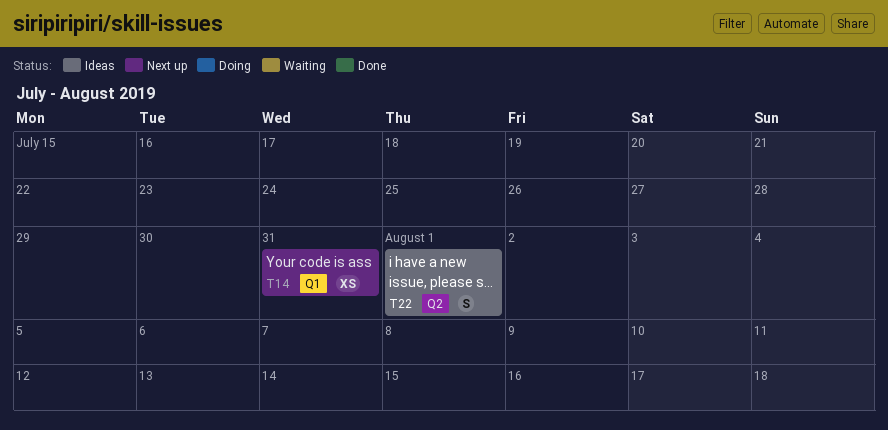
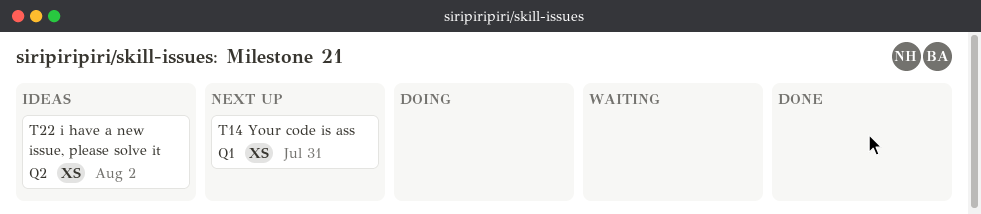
T22, estimate: S -> XS
T22, due: Aug 1 -> Aug 2

